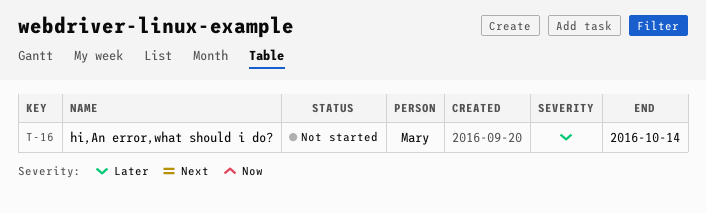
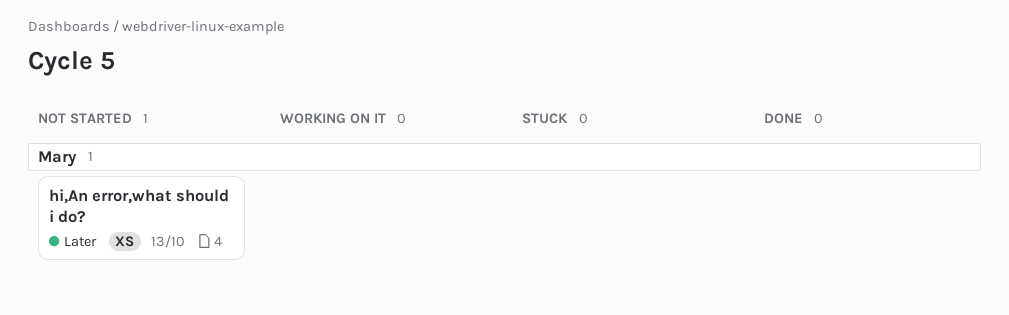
hi,An error,what should i do?, due: Oct 14 -> Oct 13

